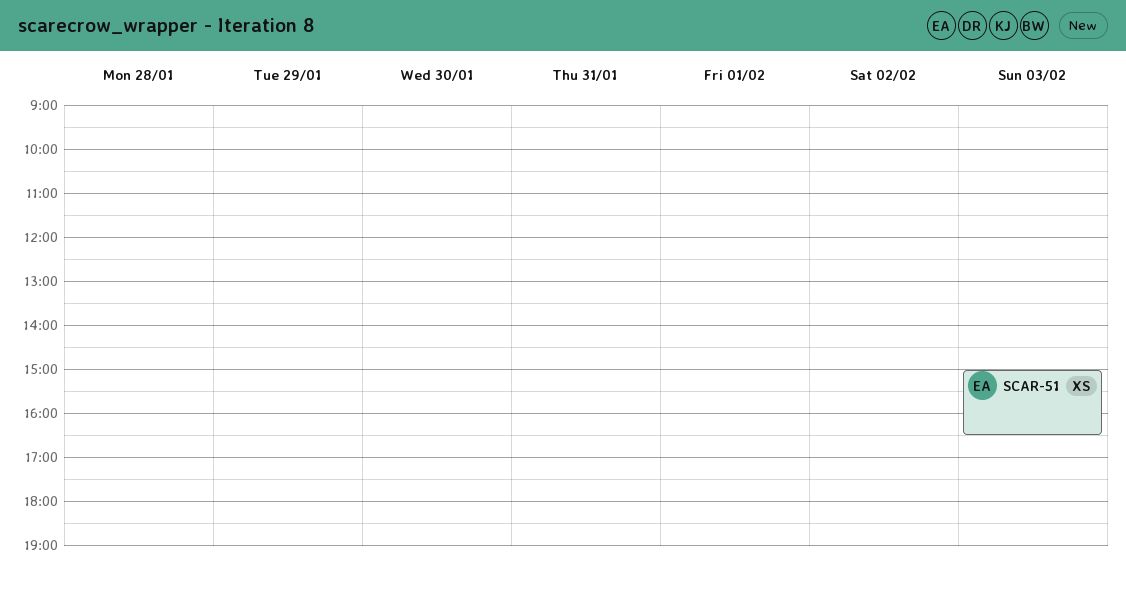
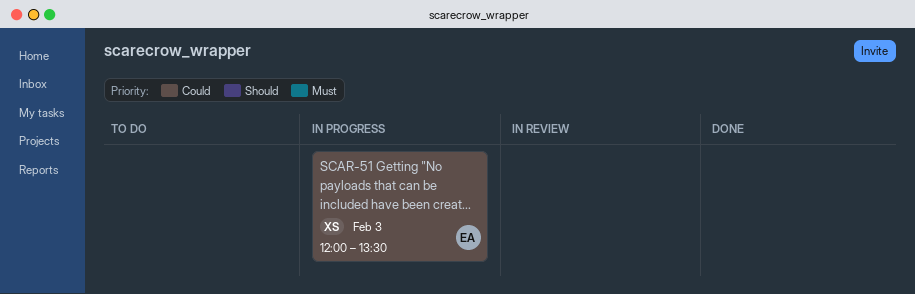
SCAR-51, begins: 15:00 -> 12:00
SCAR-51, ends: 16:30 -> 13:30

